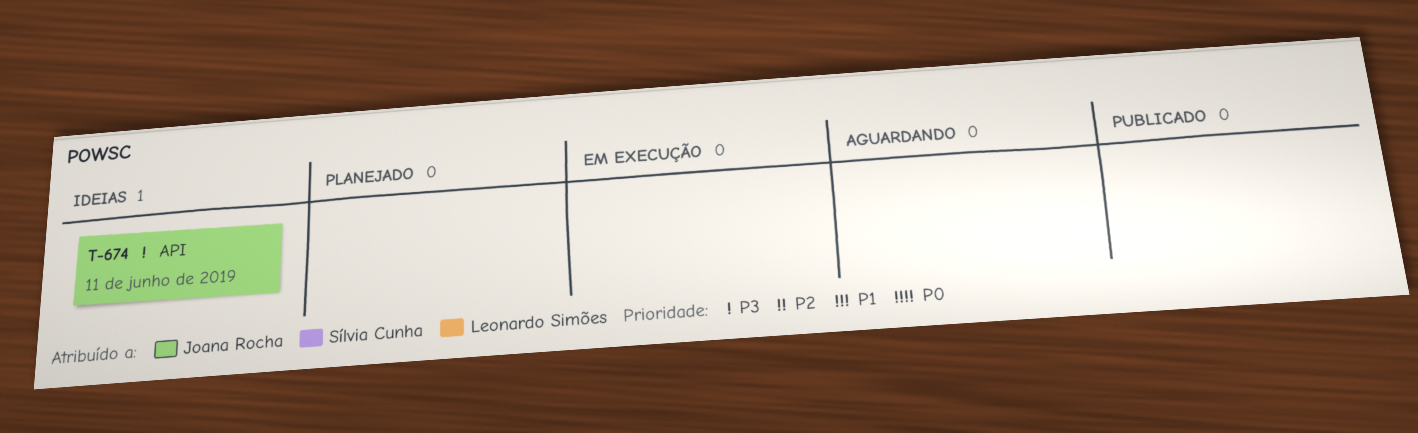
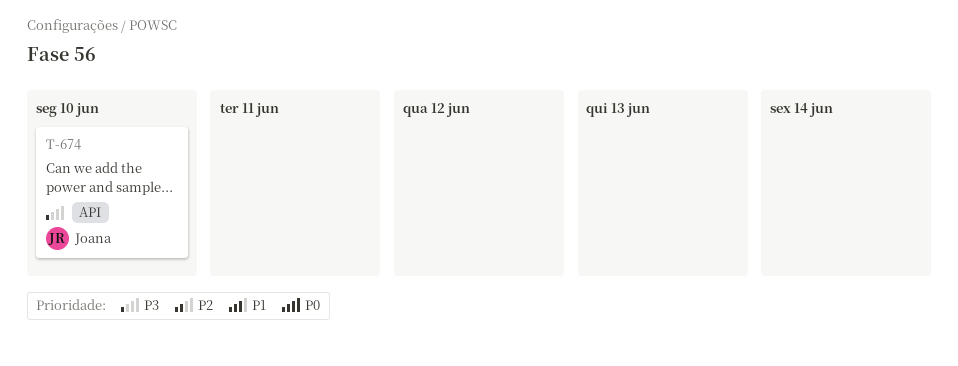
T-674, due: Jun 11 -> Jun 10

